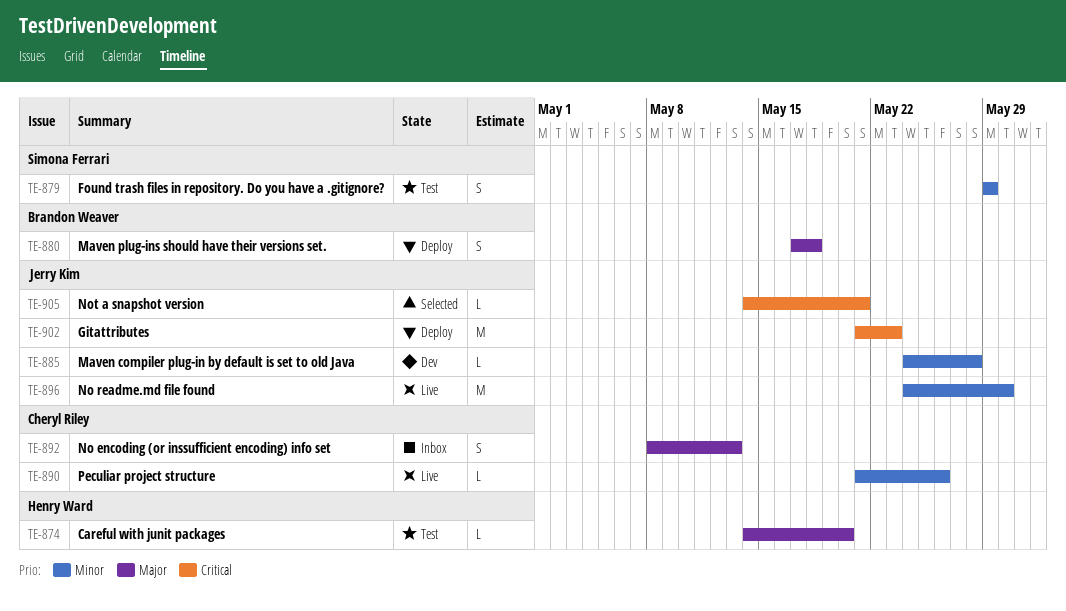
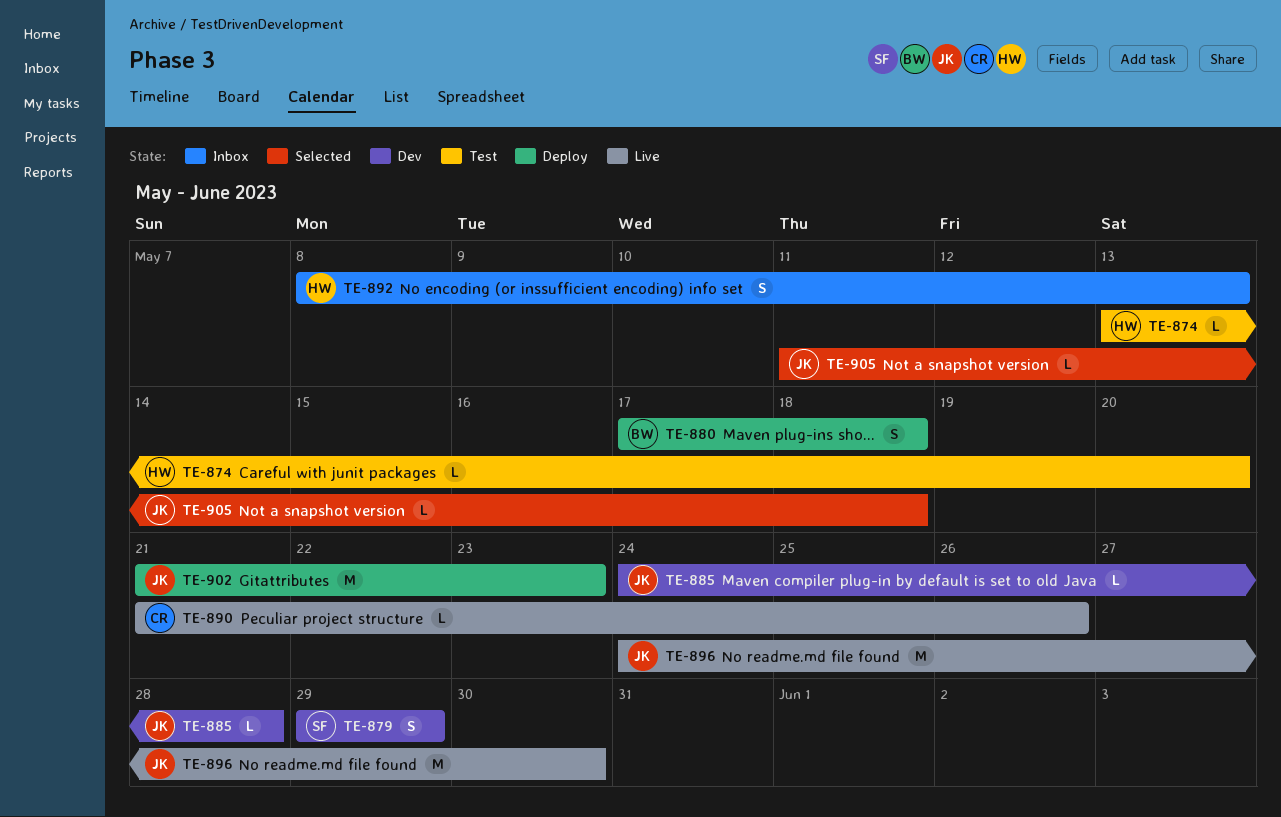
TE-874, start: May 14 -> May 13
TE-879, status: Test -> Dev
TE-892, owner: Cheryl Riley -> Henry Ward
TE-905, start: May 14 -> May 11
TE-905, due: May 21 -> May 18

